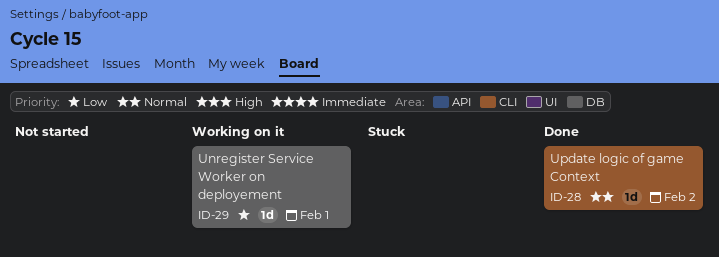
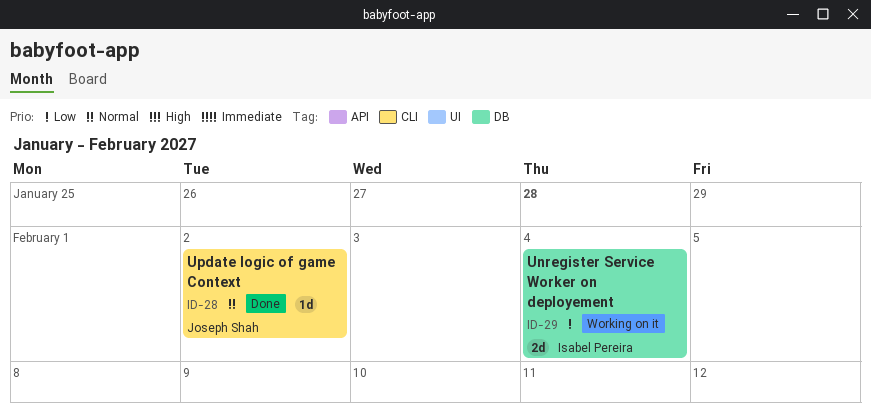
ID-29, estimate: 1d -> 2d
ID-29, due: Feb 1 -> Feb 4

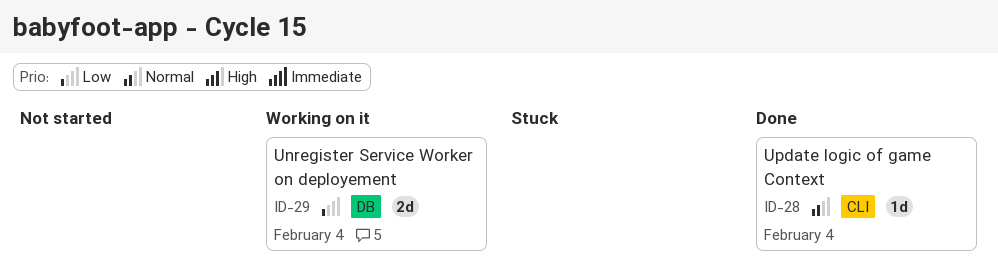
ID-28, due: Feb 2 -> Feb 4

